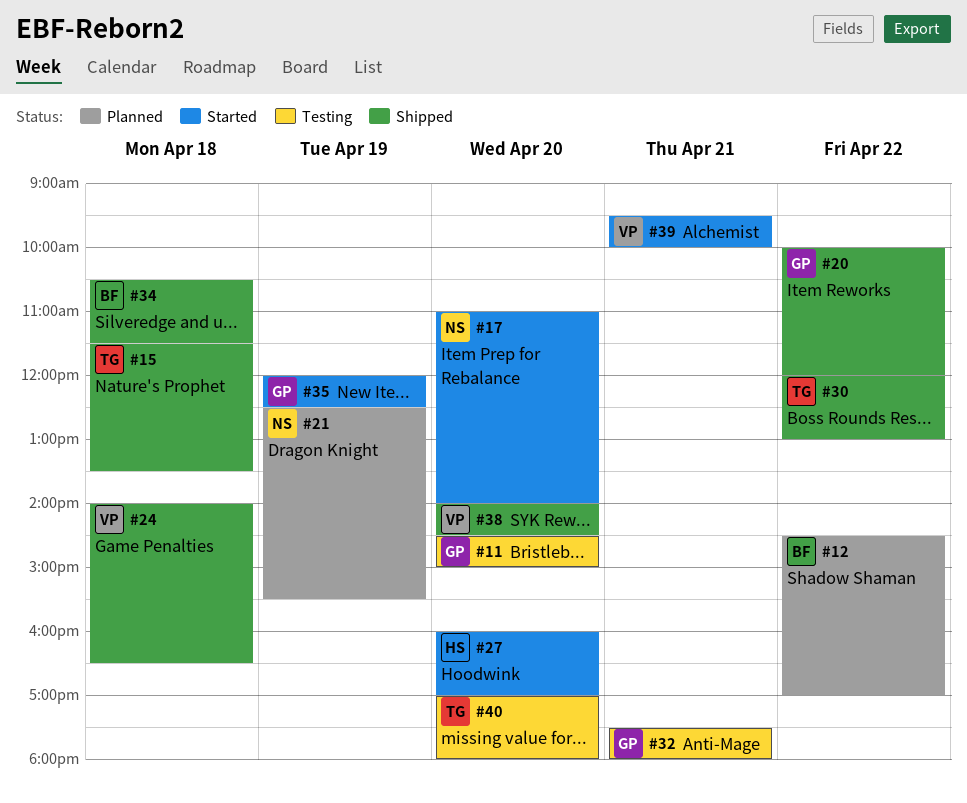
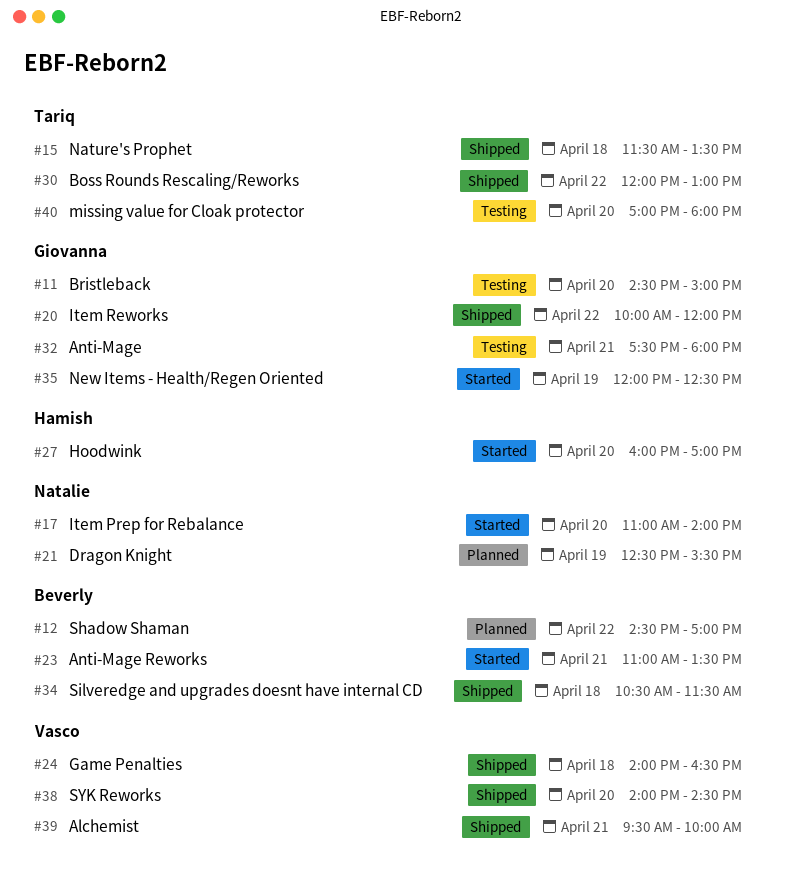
#23: none -> present
#39, status: Started -> Shipped

